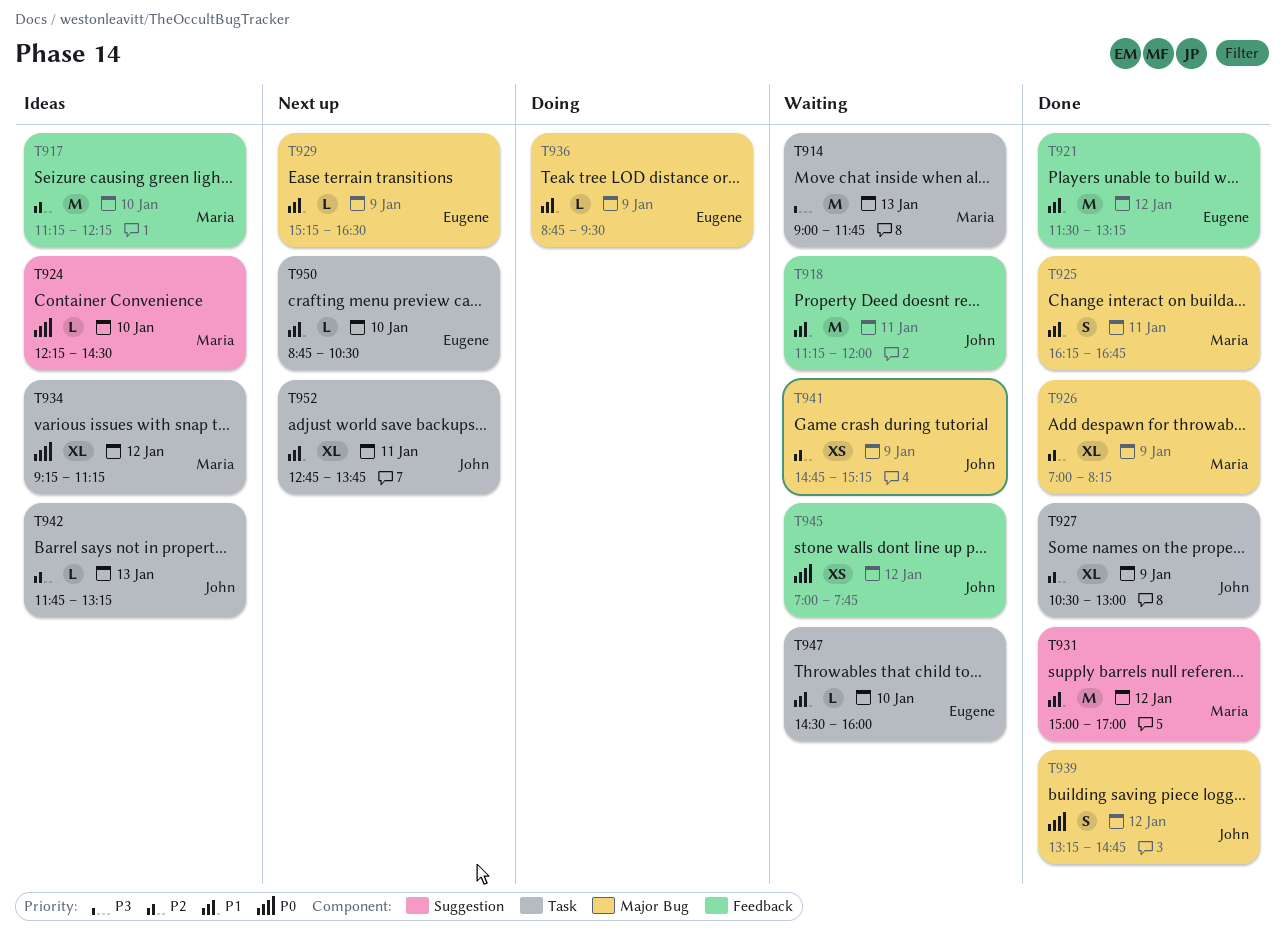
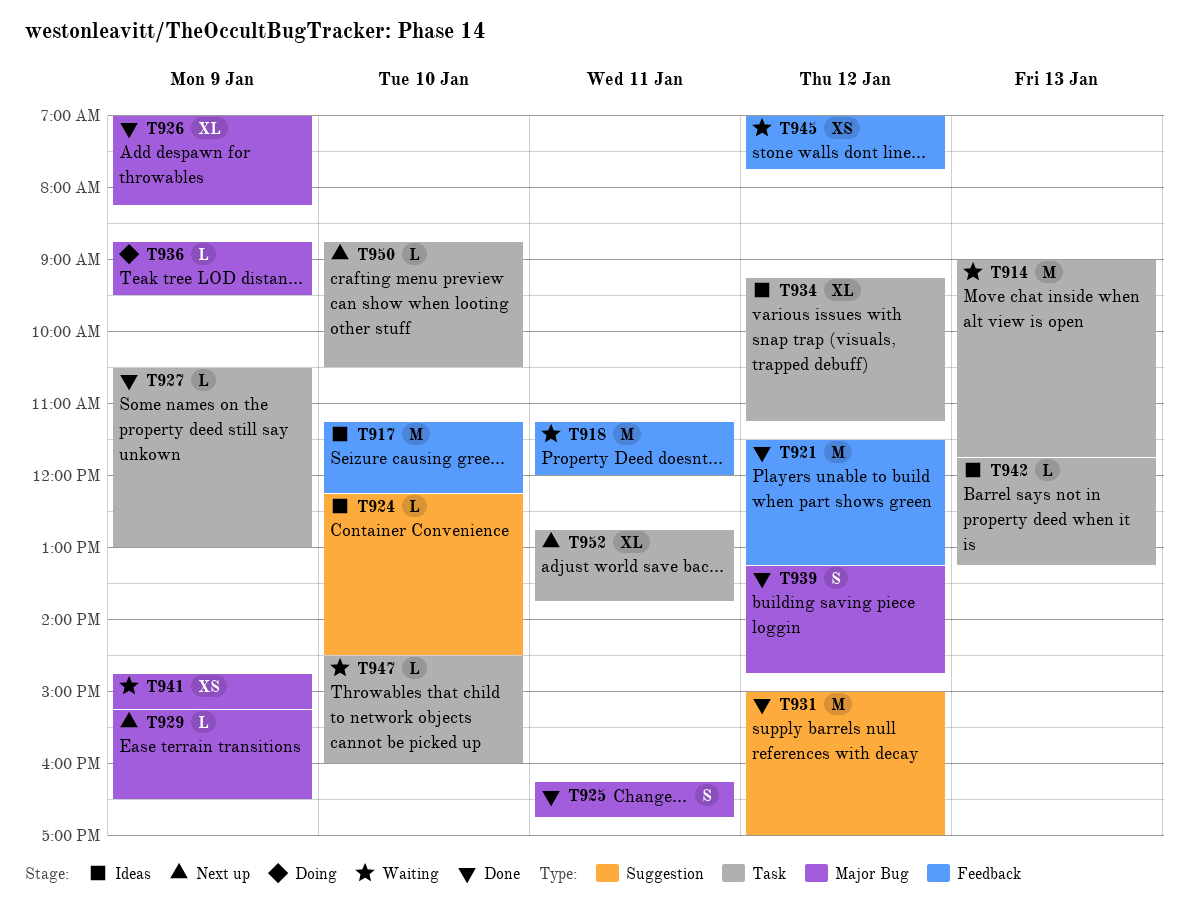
T927, estimate: XL -> L

